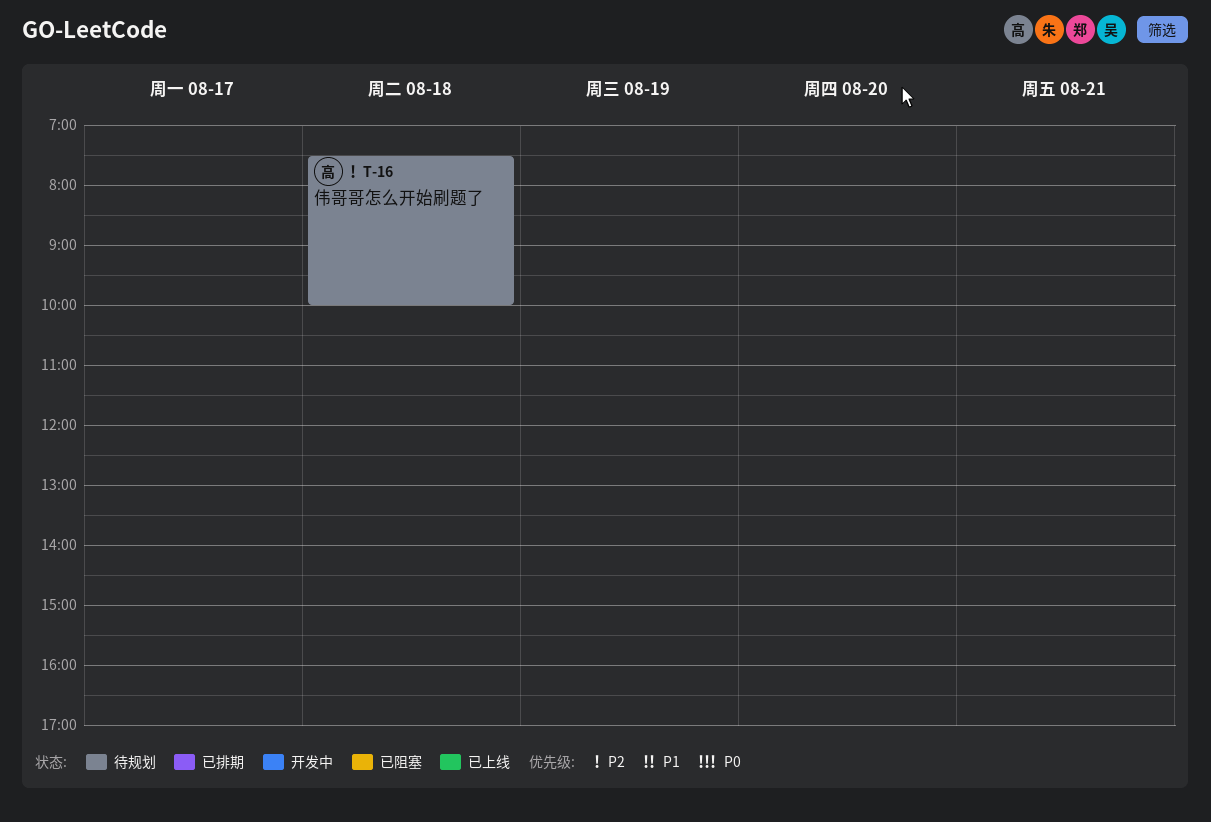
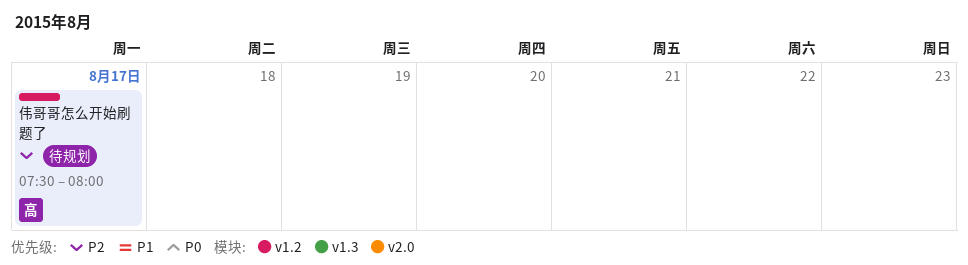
伟哥哥怎么开始刷题了, day: Aug 18 -> Aug 17
伟哥哥怎么开始刷题了, ends: 10:00 -> 08:00

